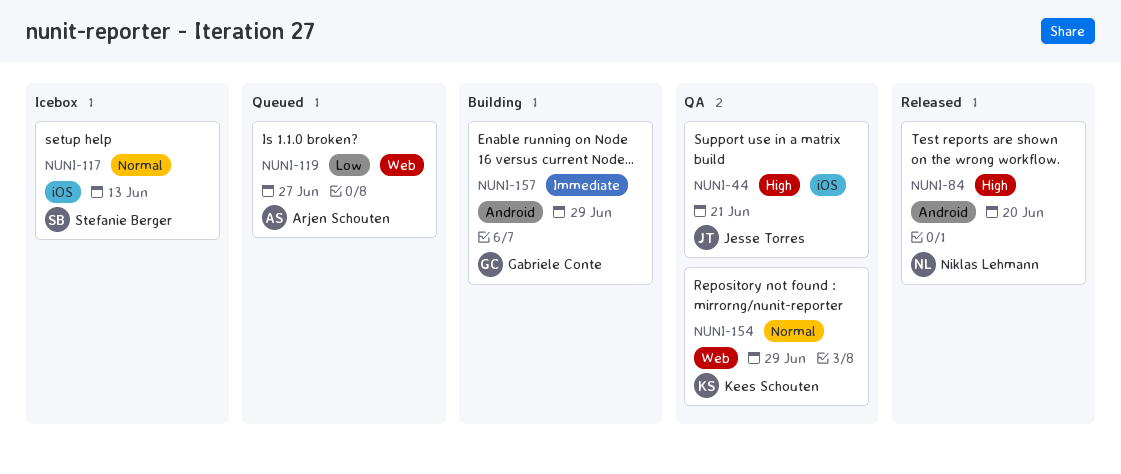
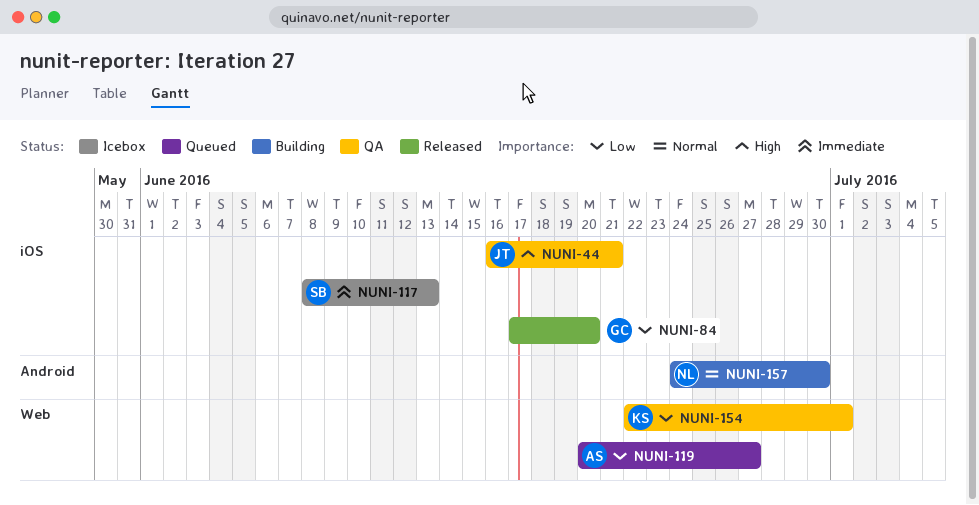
NUNI-84, owner: Niklas Lehmann -> Gabriele Conte
NUNI-84, priority: High -> Low
NUNI-84, label: Android -> iOS
NUNI-117, priority: Normal -> Immediate
NUNI-154, priority: Normal -> Low
NUNI-154, due: Jun 29 -> Jul 1
NUNI-157, owner: Gabriele Conte -> Niklas Lehmann
NUNI-157, priority: Immediate -> Normal
NUNI-157, due: Jun 29 -> Jun 30

